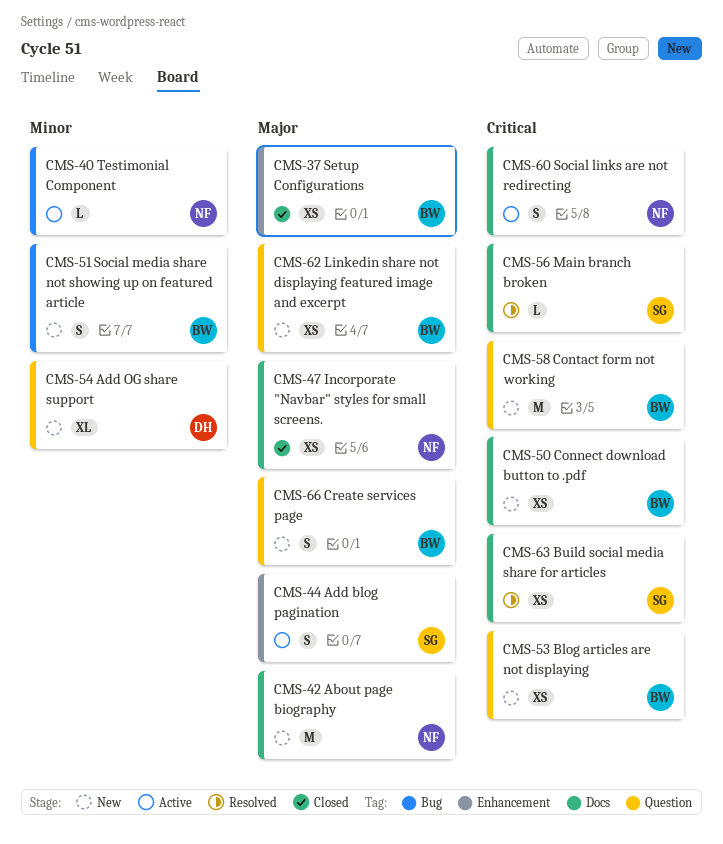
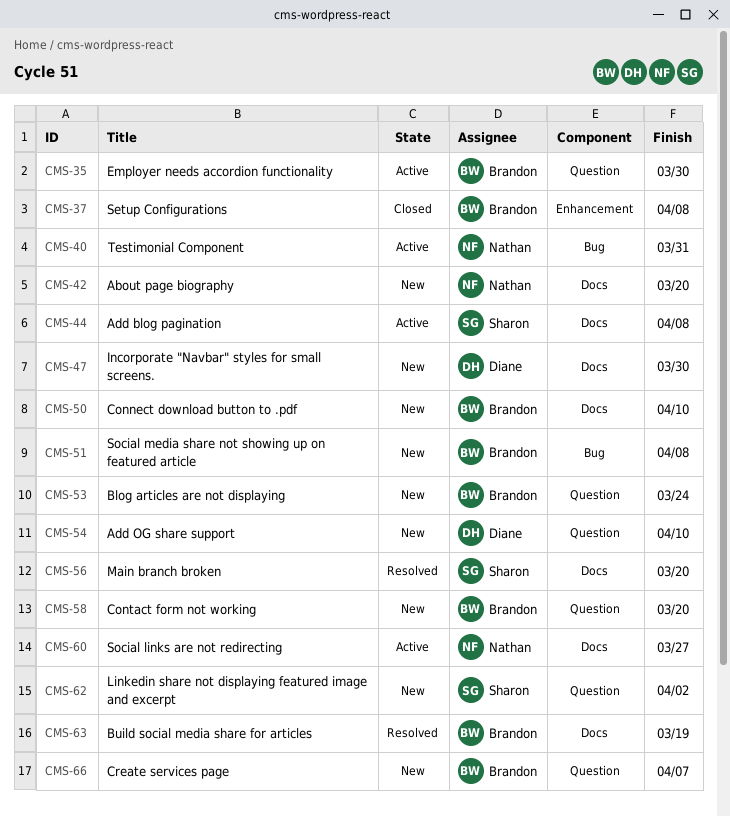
CMS-35: none -> present
CMS-44, label: Enhancement -> Docs
CMS-47, status: Closed -> New
CMS-47, owner: Nathan -> Diane
CMS-62, owner: Brandon -> Sharon
CMS-63, owner: Sharon -> Brandon

